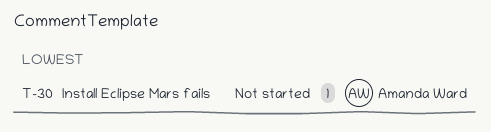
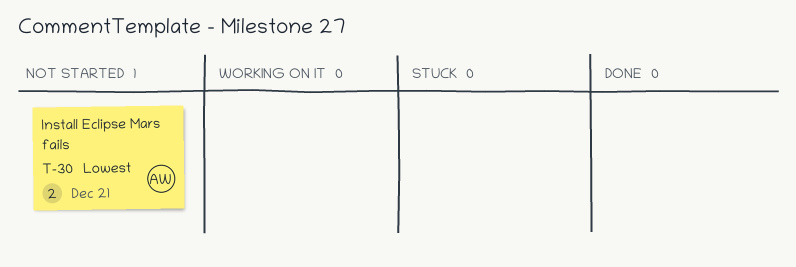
T-30, estimate: 1 -> 2

